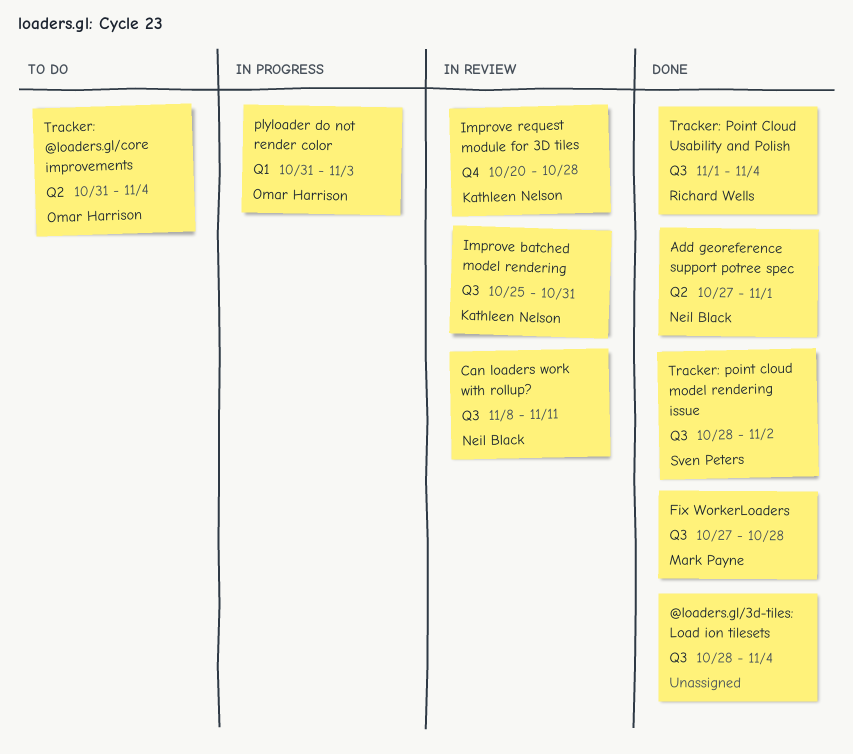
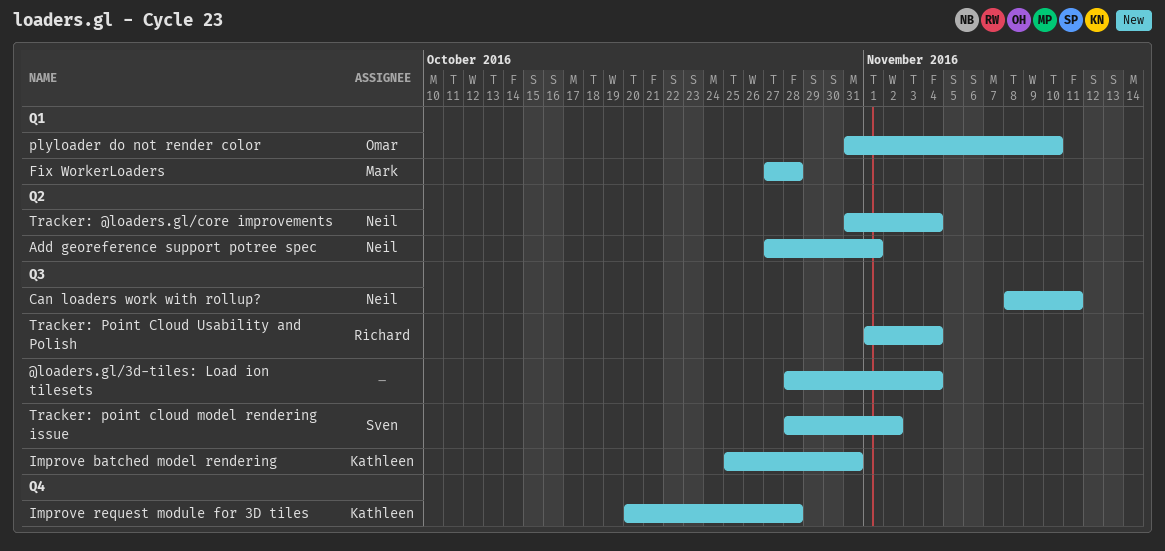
Fix WorkerLoaders, label: Q3 -> Q1
plyloader do not render color, due: Nov 3 -> Nov 10
Tracker: @loaders.gl/core improvements, owner: Omar Harrison -> Neil Black

